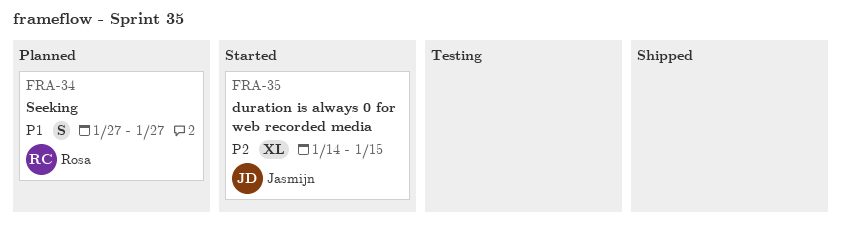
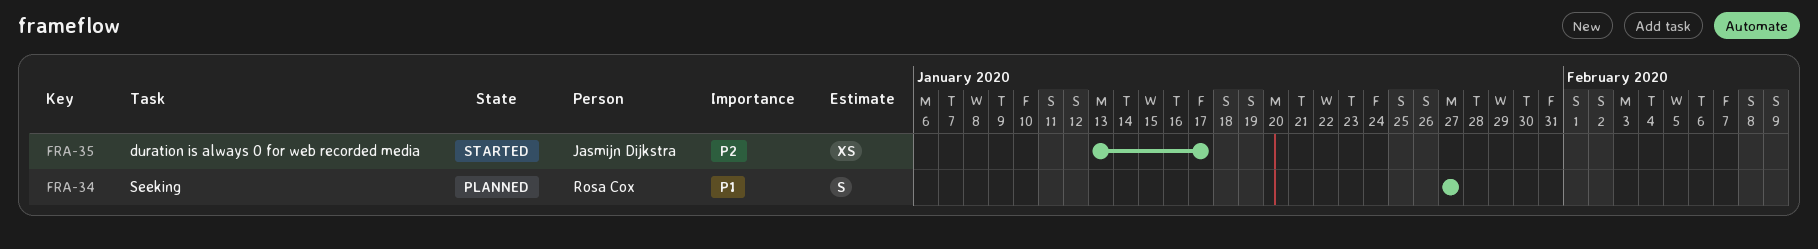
FRA-35, estimate: XL -> XS
FRA-35, start: Jan 14 -> Jan 13
FRA-35, due: Jan 15 -> Jan 17

